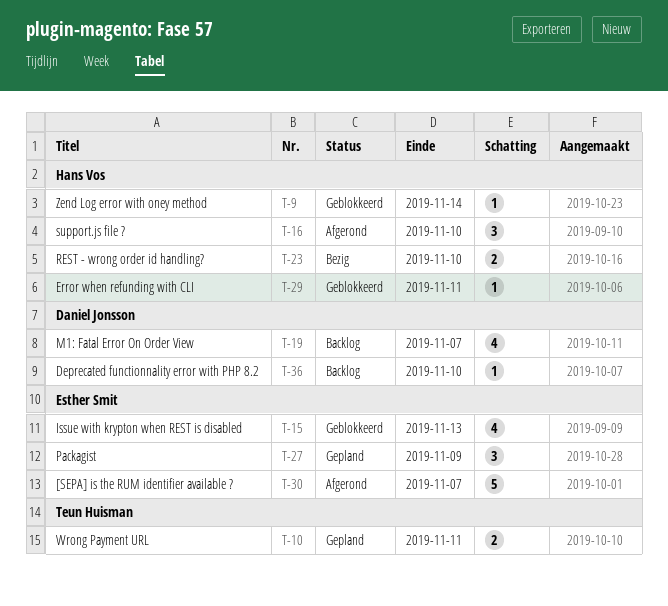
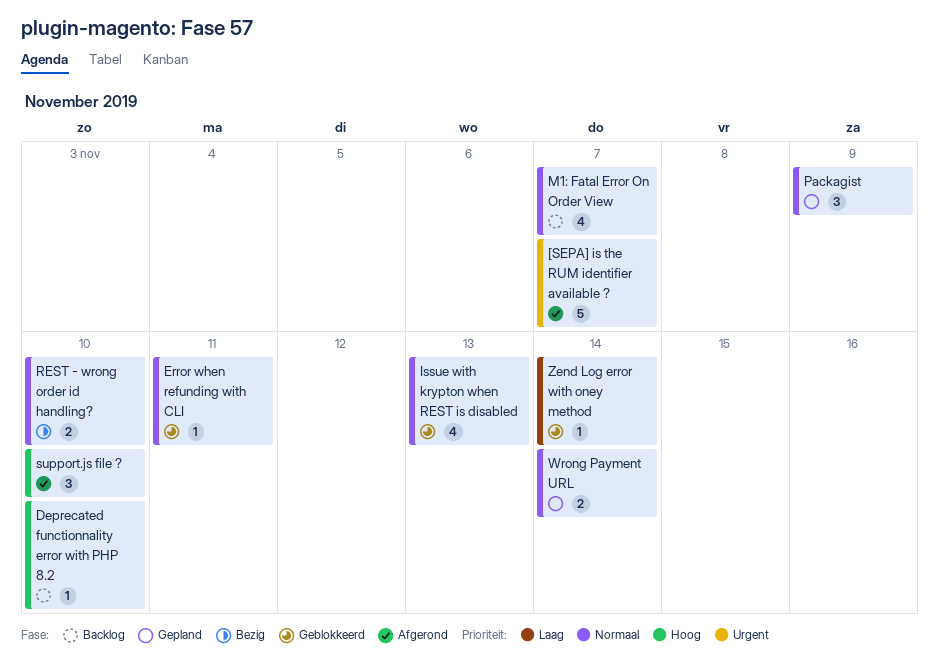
Wrong Payment URL, due: Nov 11 -> Nov 14

